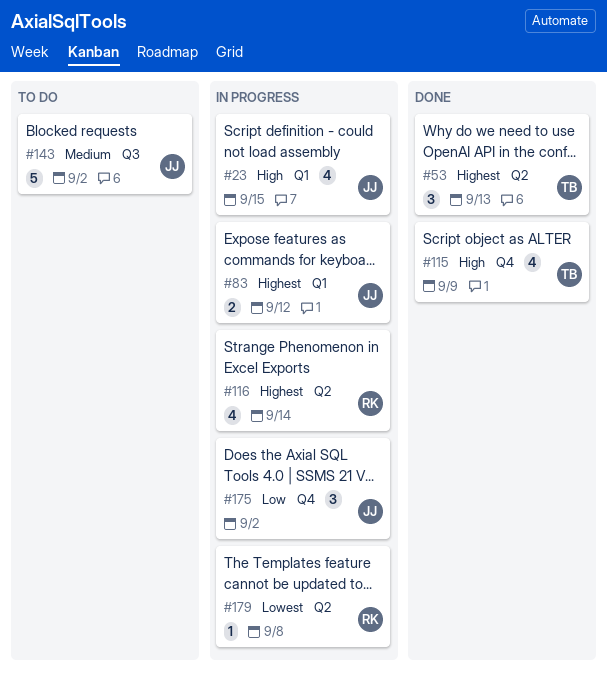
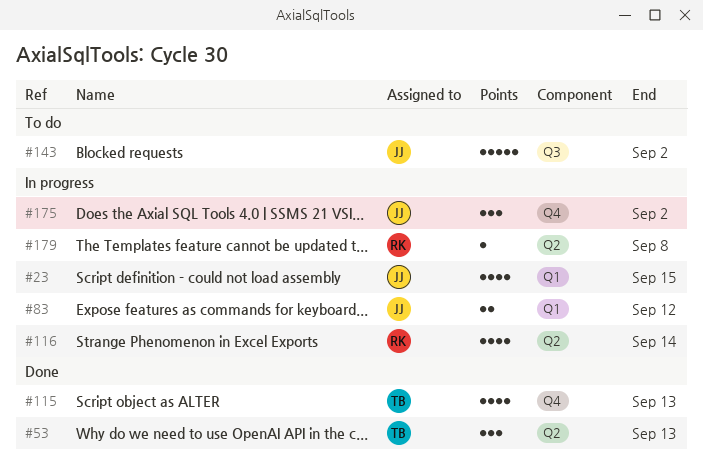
#115, due: Sep 9 -> Sep 13

